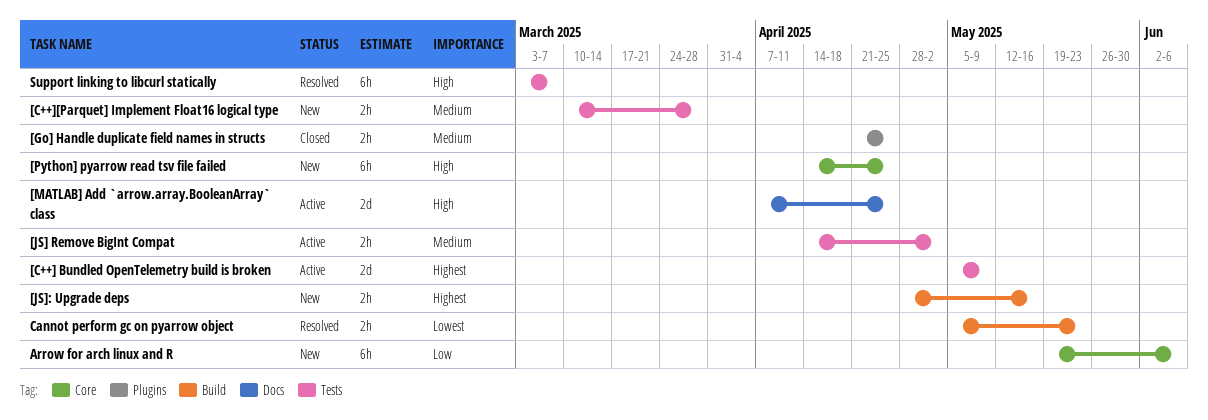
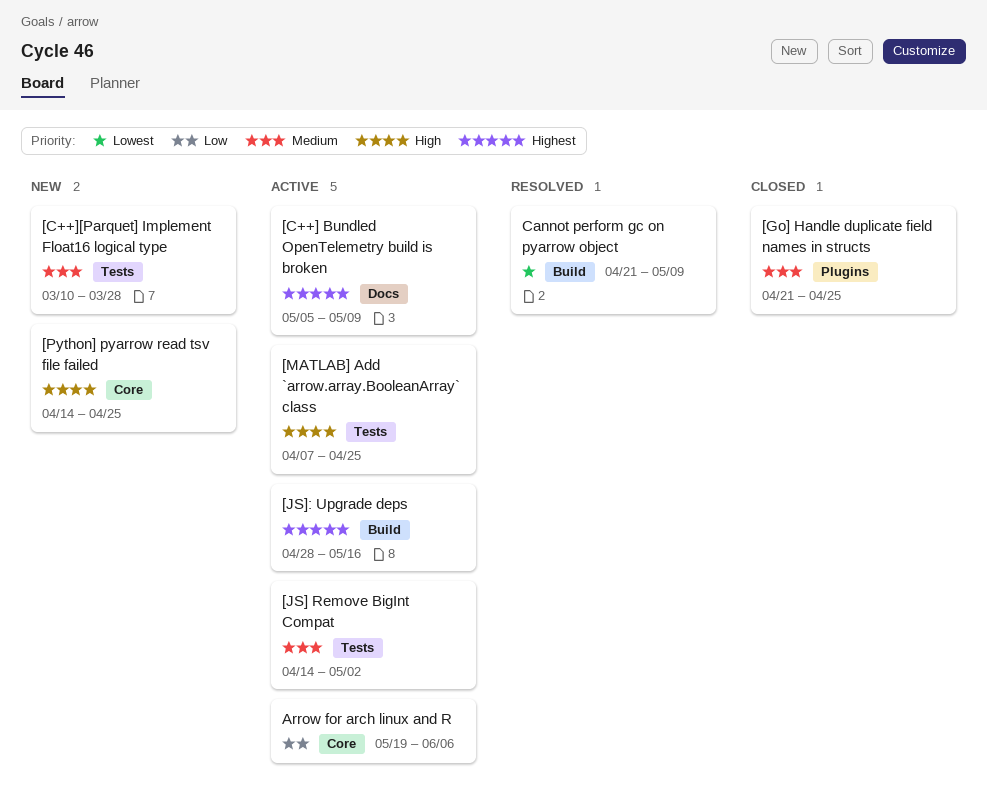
[C++] Bundled OpenTelemetry build is broken, label: Tests -> Docs
[JS]: Upgrade deps, status: New -> Active
[MATLAB] Add `arrow.array.BooleanArray` class, label: Docs -> Tests
Arrow for arch linux and R, status: New -> Active
Cannot perform gc on pyarrow object, start: May 5 -> Apr 21
Cannot perform gc on pyarrow object, due: May 23 -> May 9
Support linking to libcurl statically: present -> none

